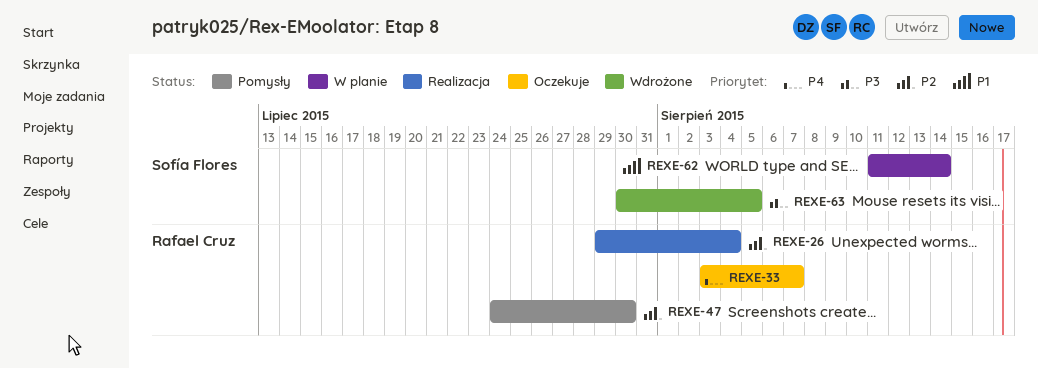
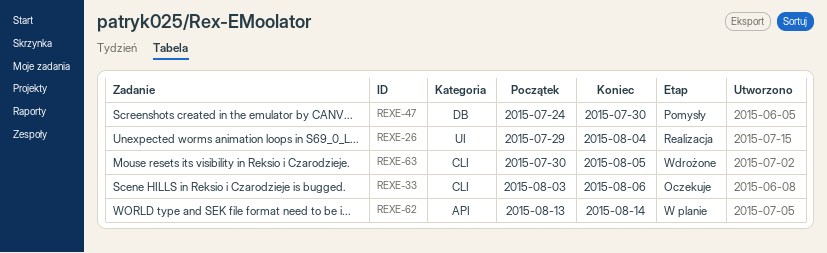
REXE-33, due: Aug 7 -> Aug 6
REXE-62, start: Aug 11 -> Aug 13

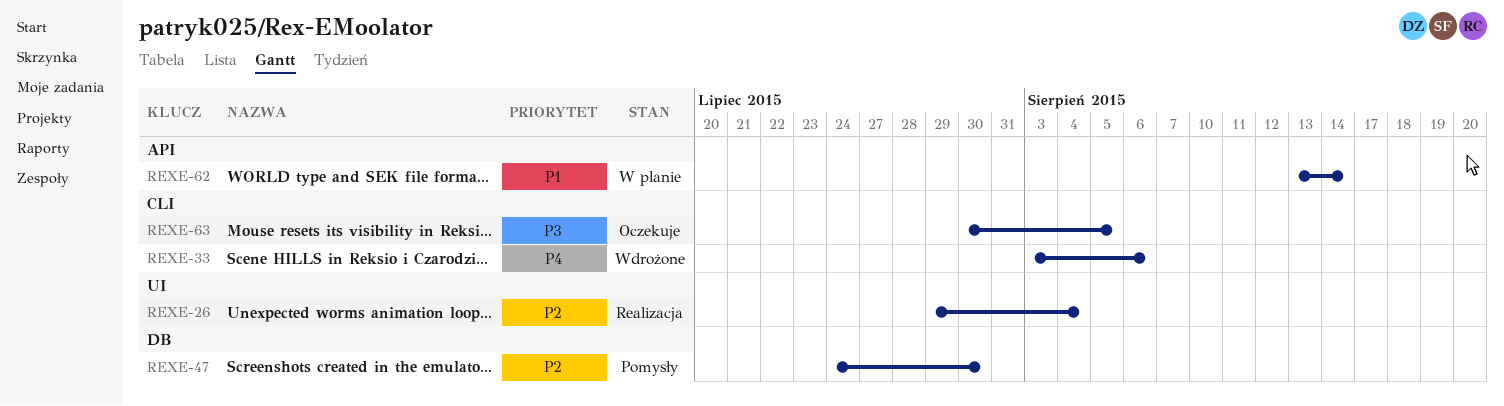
REXE-33, status: Oczekuje -> Wdrożone
REXE-63, status: Wdrożone -> Oczekuje

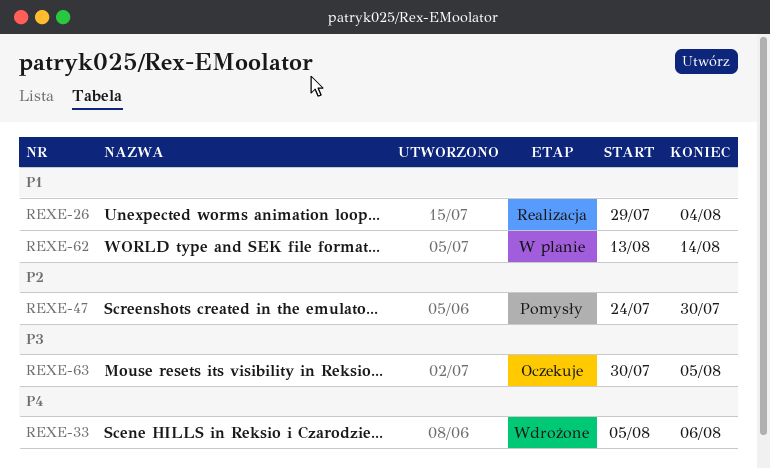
REXE-26, priority: P2 -> P1
REXE-33, start: Aug 3 -> Aug 5

